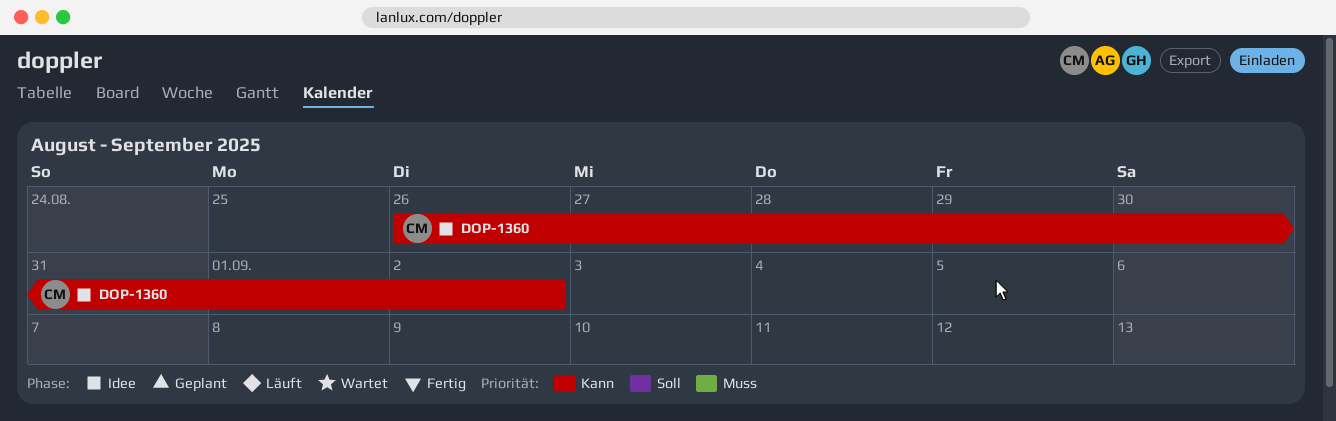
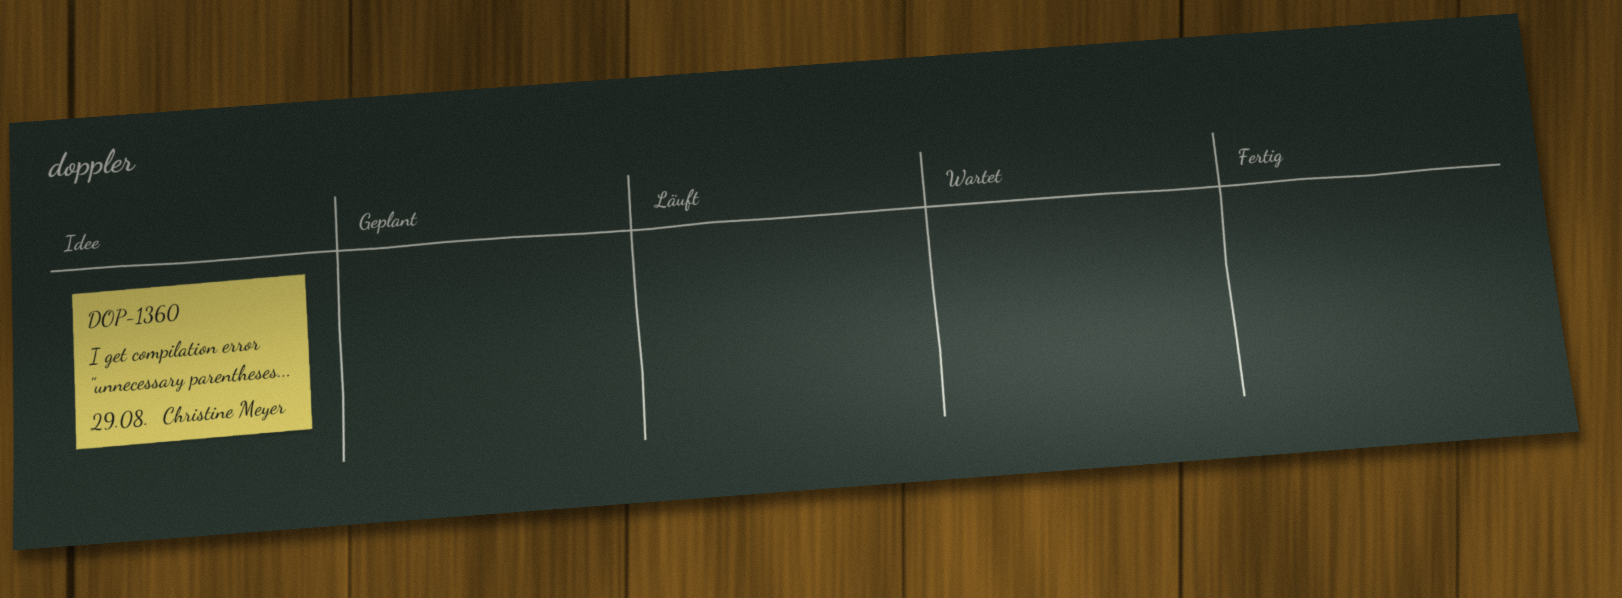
DOP-1360, due: Sep 2 -> Aug 29

